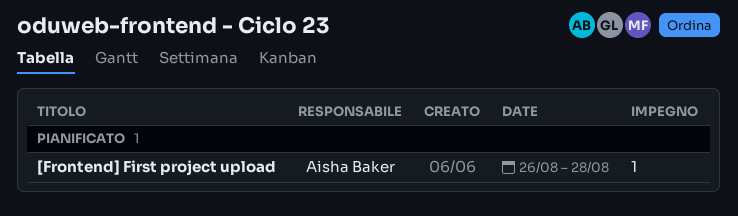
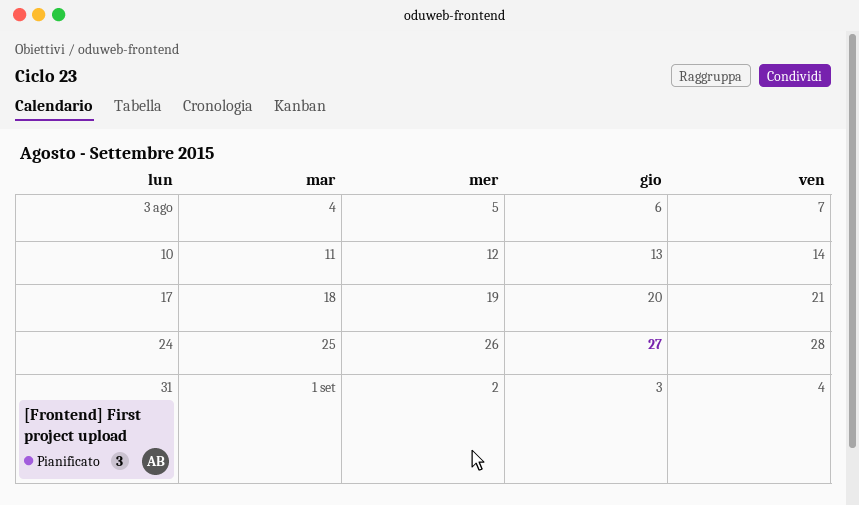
[Frontend] First project upload, estimate: 1 -> 3
[Frontend] First project upload, due: Aug 28 -> Aug 31

